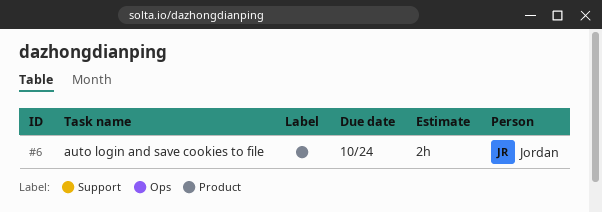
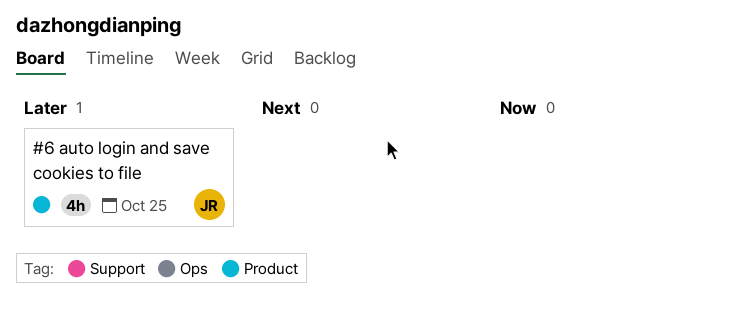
#6, estimate: 2h -> 4h
#6, due: Oct 24 -> Oct 25

